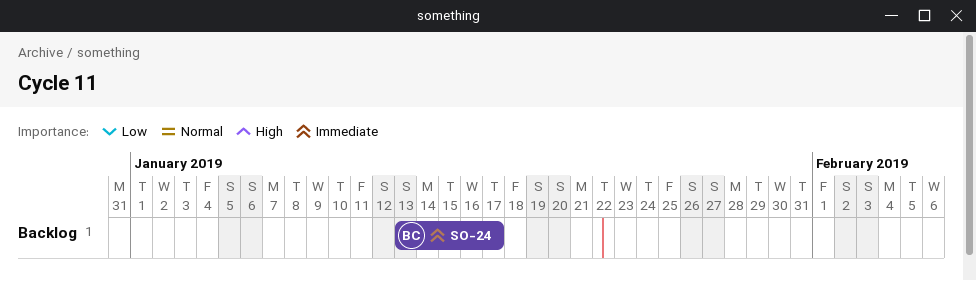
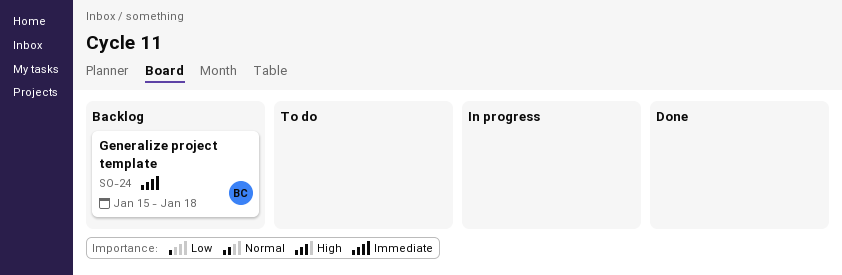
SO-24, start: Jan 13 -> Jan 15
SO-24, due: Jan 17 -> Jan 18

